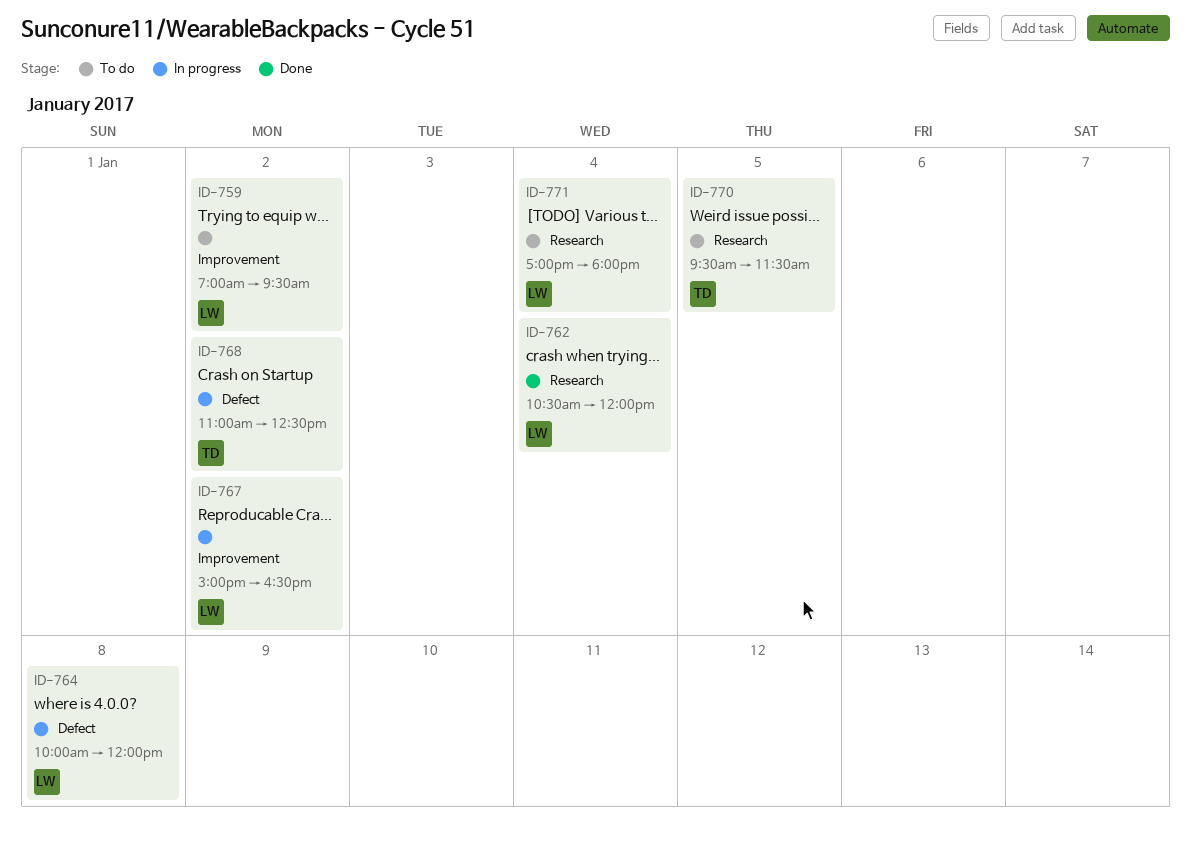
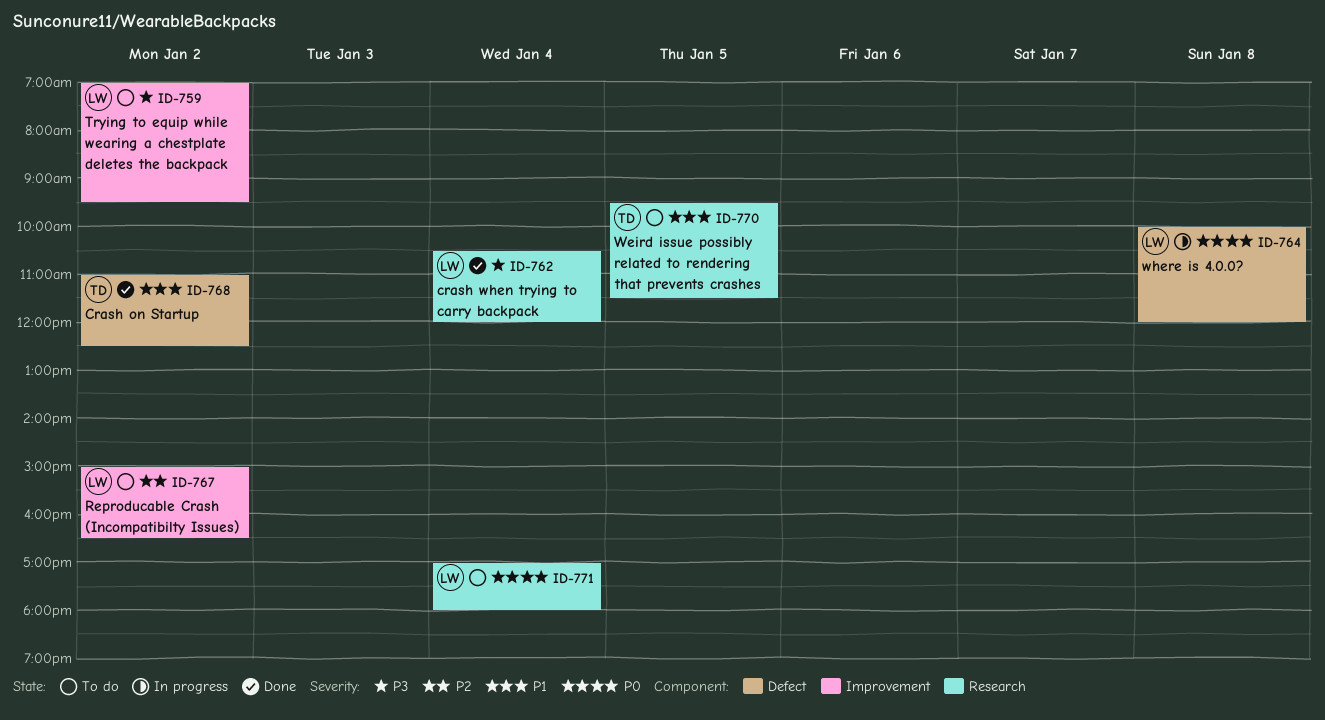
ID-767, status: In progress -> To do
ID-768, status: In progress -> Done

